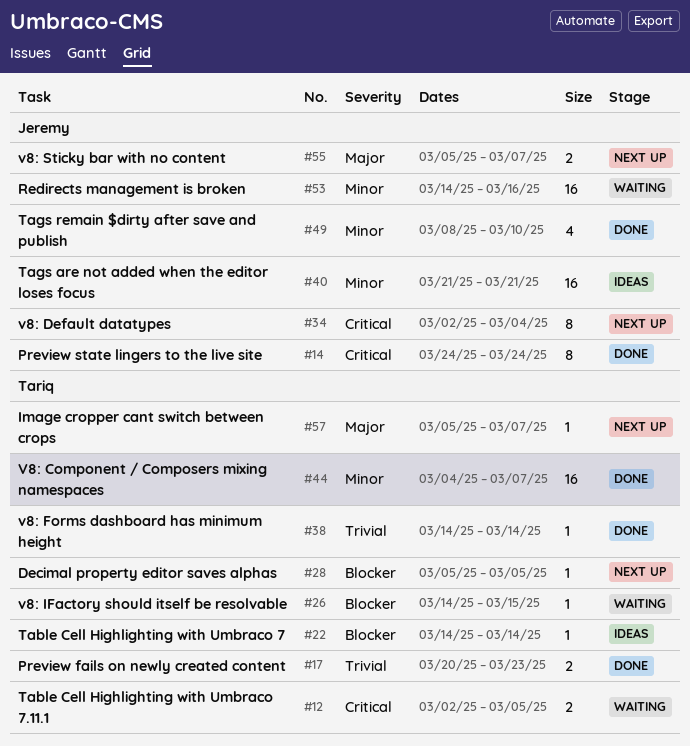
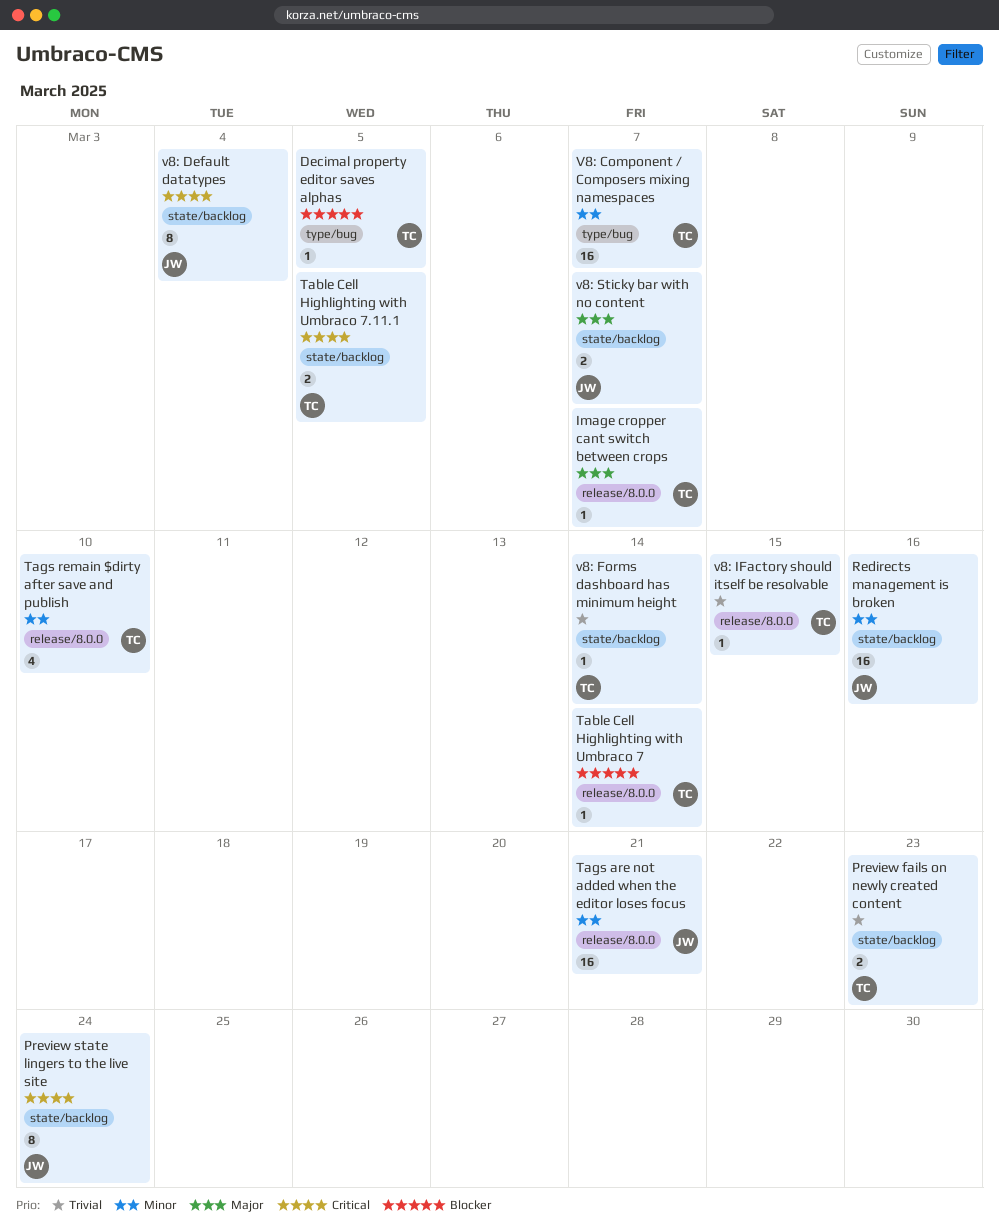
Tags remain $dirty after save and publish, owner: Jeremy -> Tariq
v8: IFactory should itself be resolvable, priority: Blocker -> Trivial

